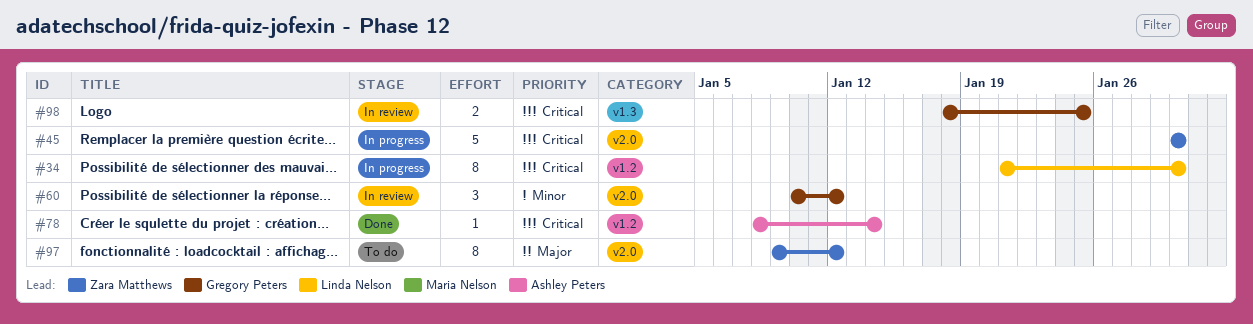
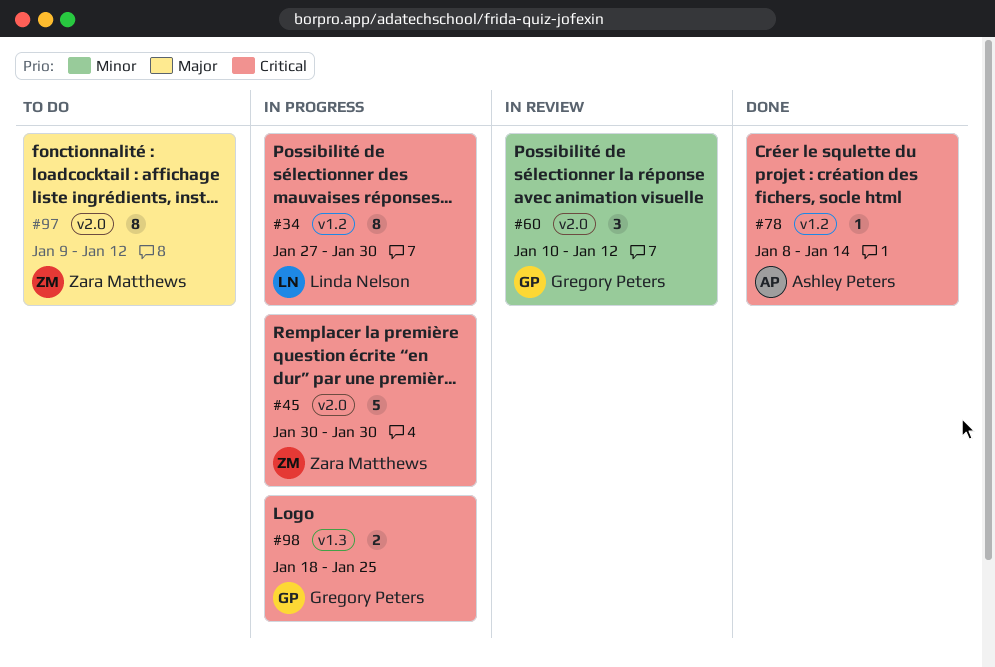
#34, start: Jan 21 -> Jan 27
#98, status: In review -> In progress

